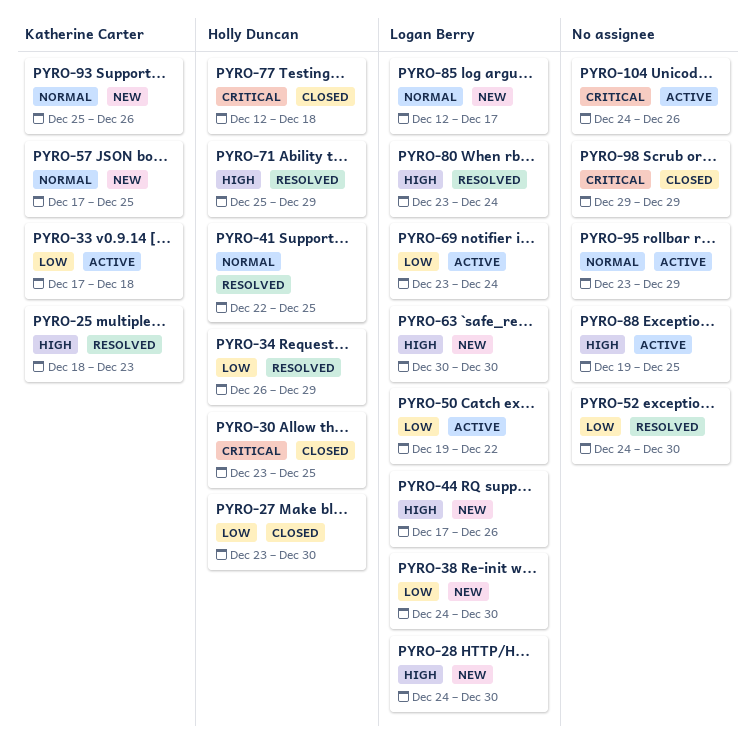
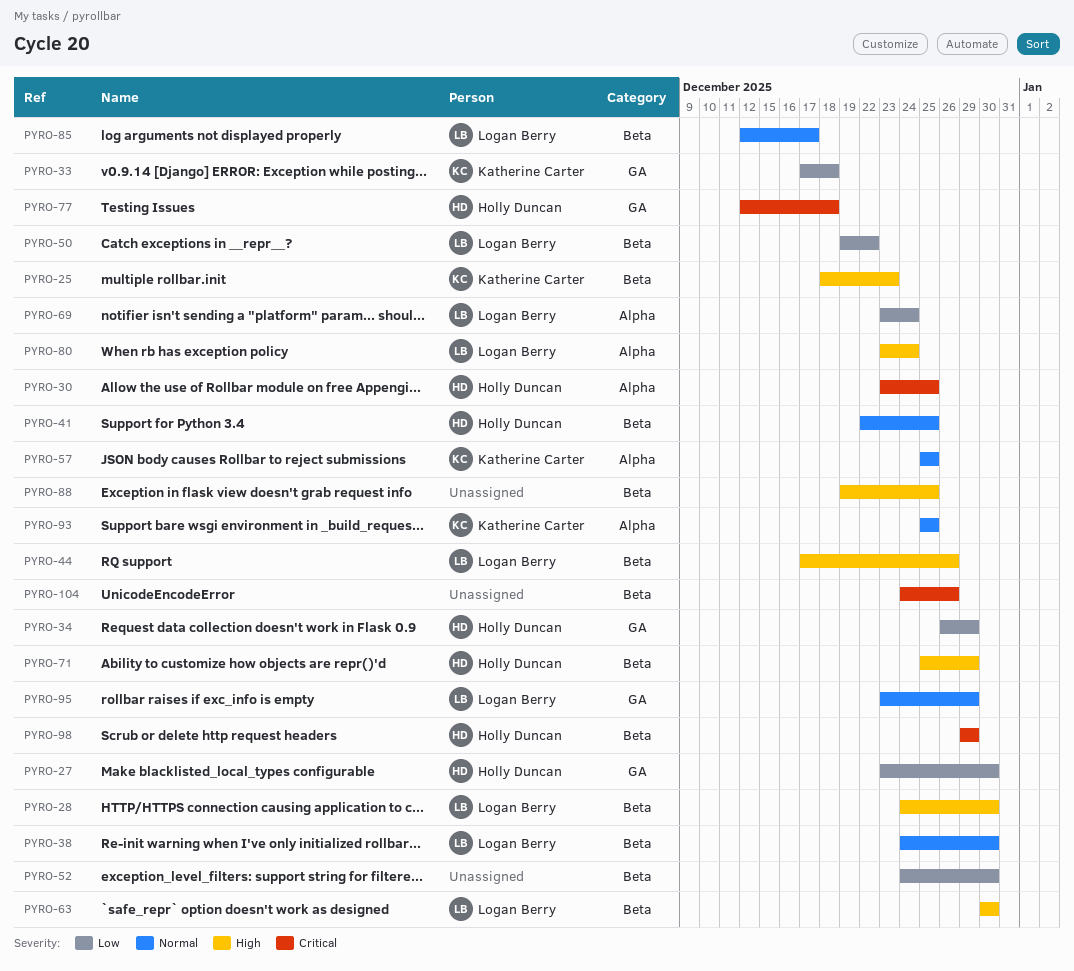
PYRO-38, priority: Low -> Normal
PYRO-57, start: Dec 17 -> Dec 25
PYRO-93, due: Dec 26 -> Dec 25
PYRO-95, owner: none -> Logan Berry
PYRO-98, owner: none -> Holly Duncan

